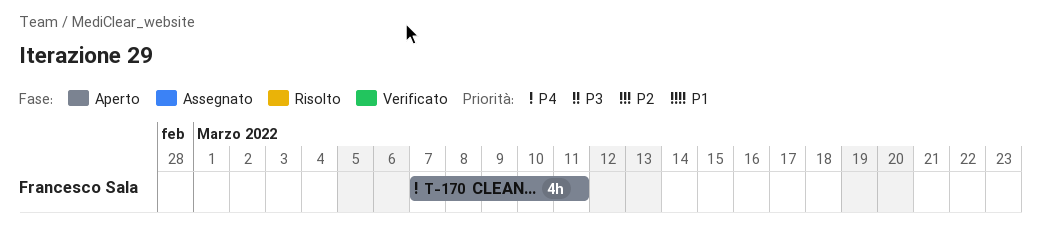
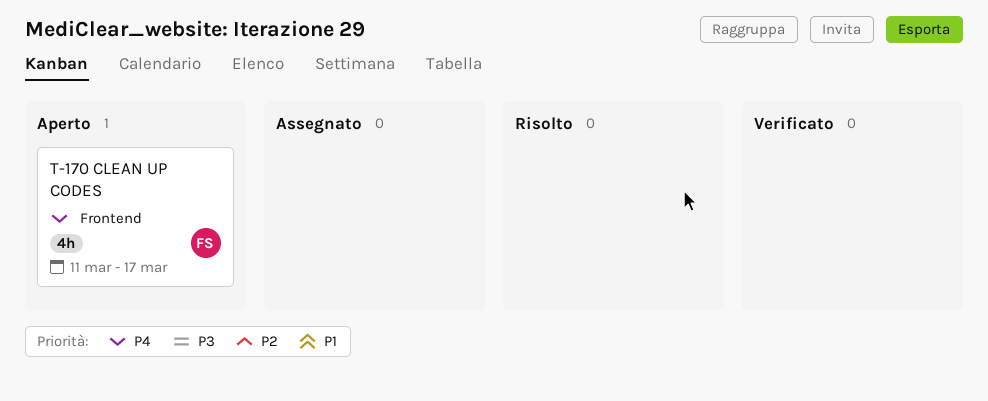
T-170, start: Mar 7 -> Mar 11
T-170, due: Mar 11 -> Mar 17

